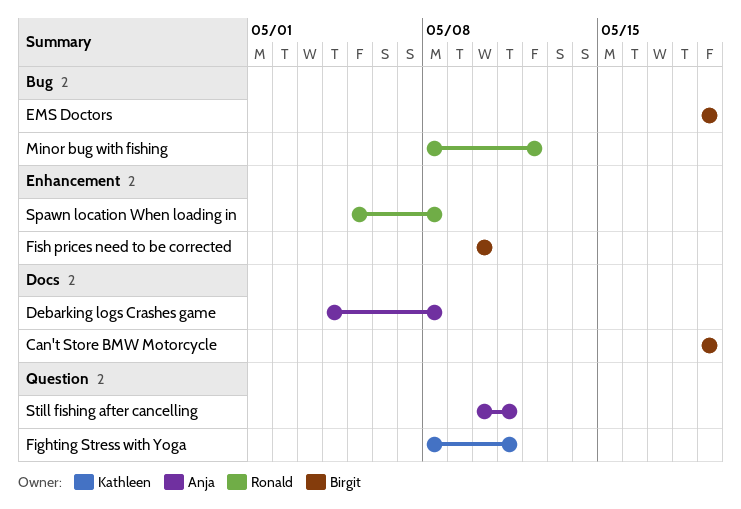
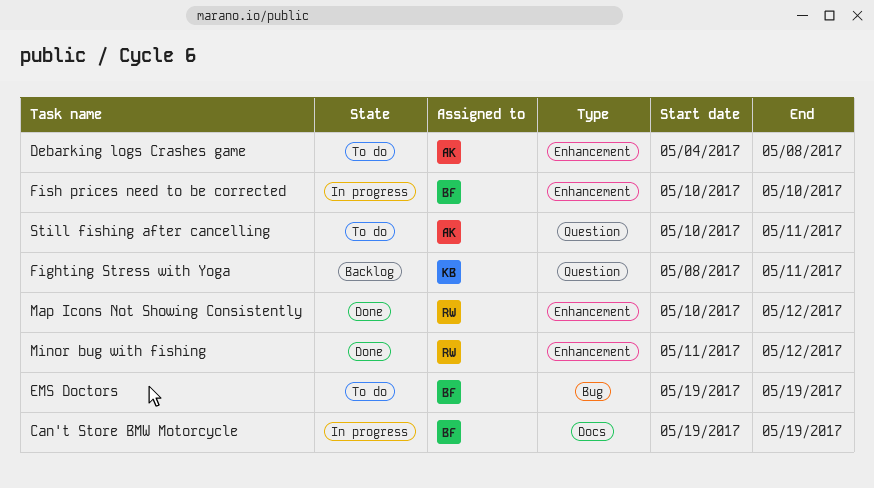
Debarking logs Crashes game, label: Docs -> Enhancement
Map Icons Not Showing Consistently: none -> present
Minor bug with fishing, label: Bug -> Enhancement
Minor bug with fishing, start: May 8 -> May 11
Spawn location When loading in: present -> none

